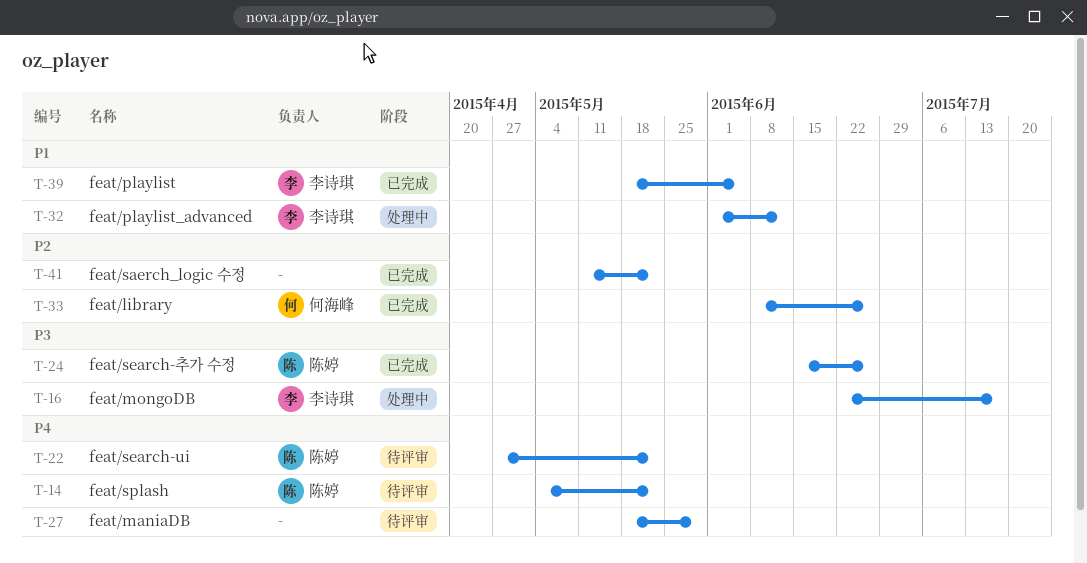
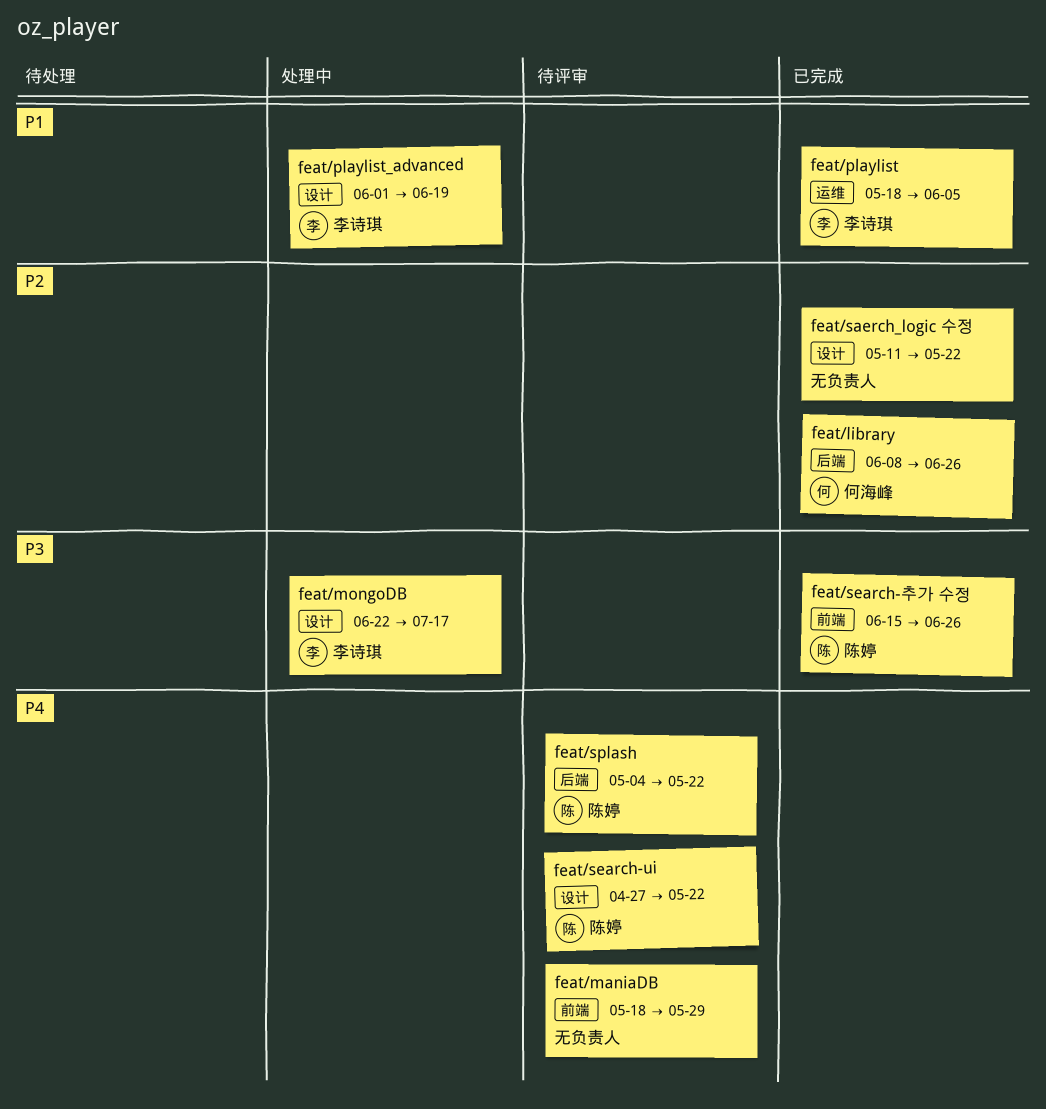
feat/playlist_advanced, due: Jun 12 -> Jun 19

